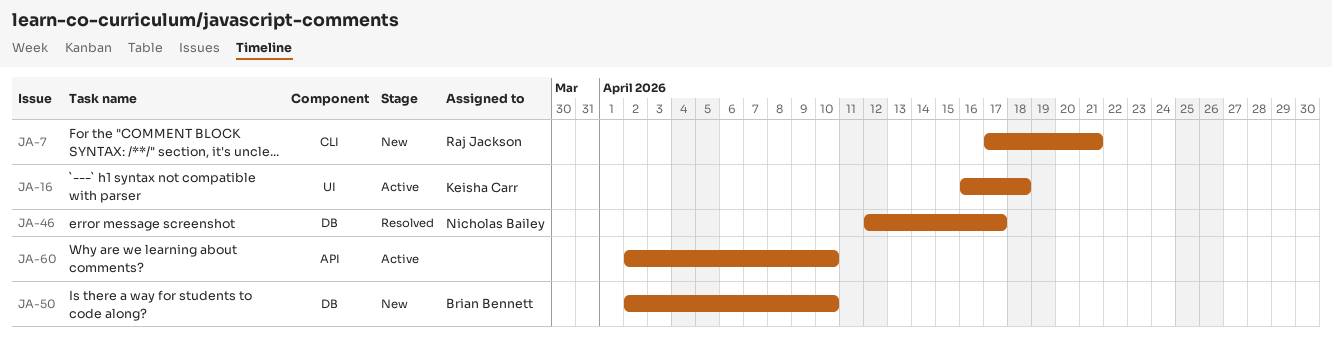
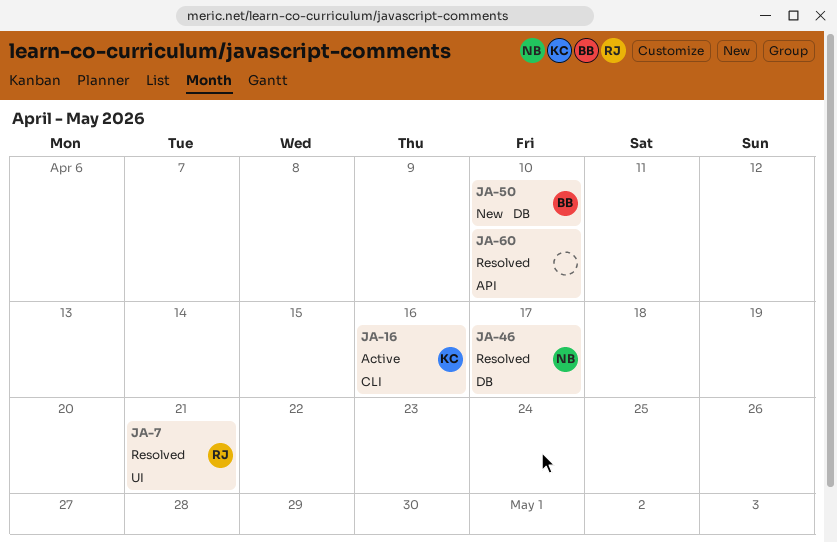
JA-7, status: New -> Resolved
JA-7, label: CLI -> UI
JA-16, label: UI -> CLI
JA-16, due: Apr 18 -> Apr 16
JA-60, status: Active -> Resolved

